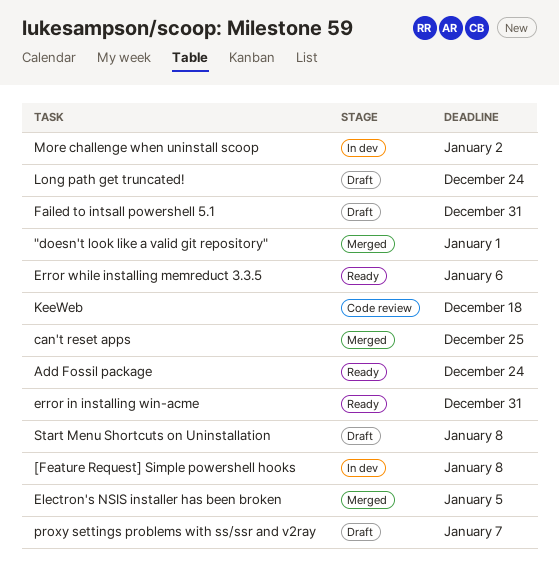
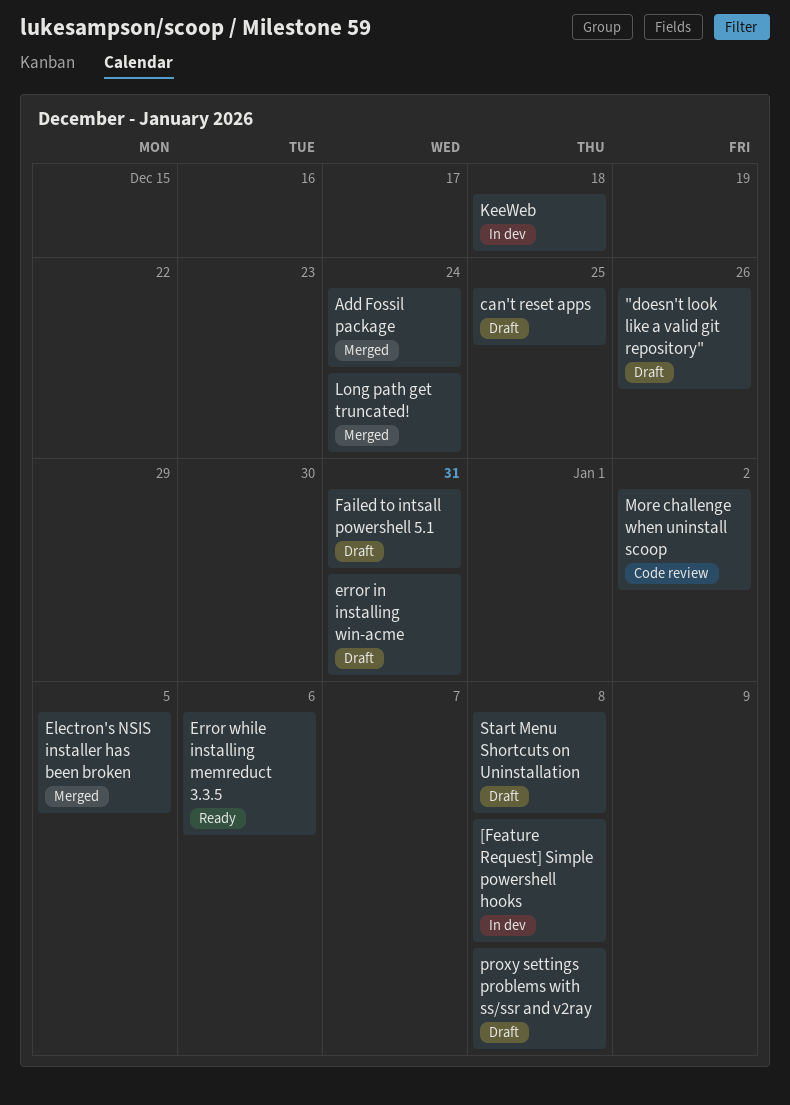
"doesn't look like a valid git repository", status: Merged -> Draft
"doesn't look like a valid git repository", due: Jan 1 -> Dec 26
Add Fossil package, status: Ready -> Merged
can't reset apps, status: Merged -> Draft
error in installing win-acme, status: Ready -> Draft
KeeWeb, status: Code review -> In dev
Long path get truncated!, status: Draft -> Merged
More challenge when uninstall scoop, status: In dev -> Code review
proxy settings problems with ss/ssr and v2ray, due: Jan 7 -> Jan 8

